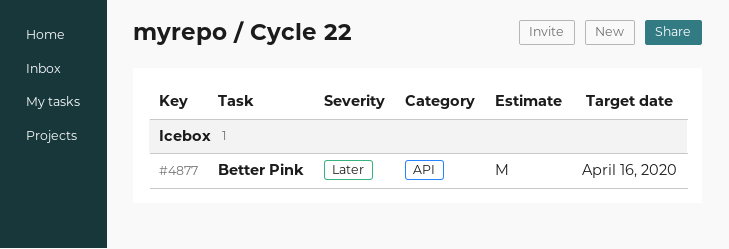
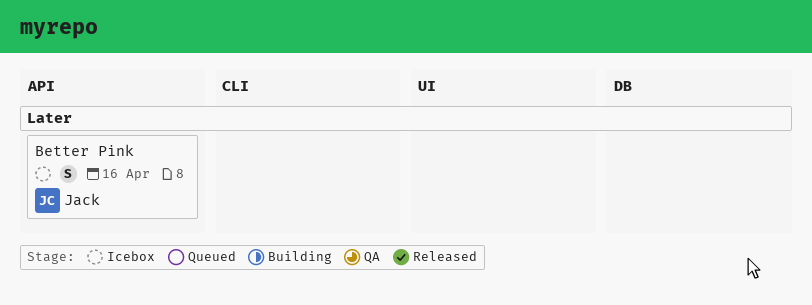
Better Pink, estimate: M -> S

